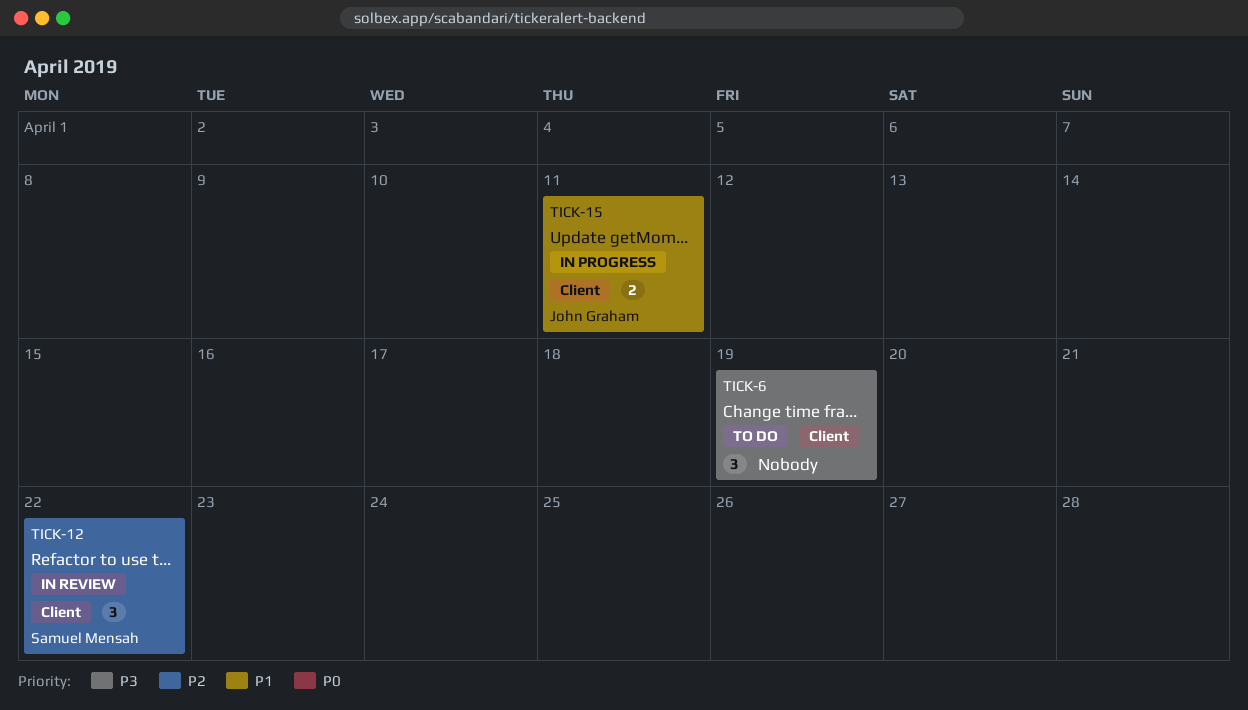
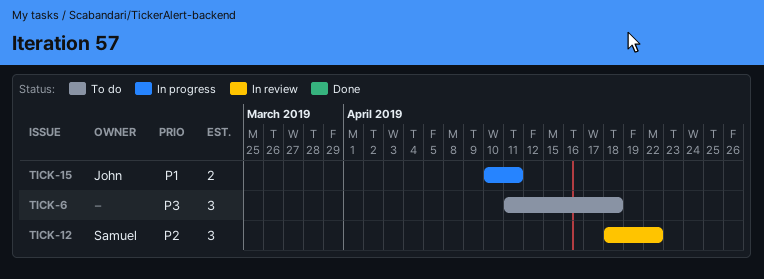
TICK-6, due: Apr 19 -> Apr 18

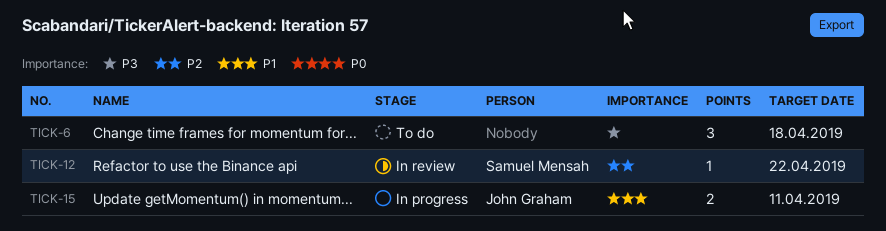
TICK-12, estimate: 3 -> 1

